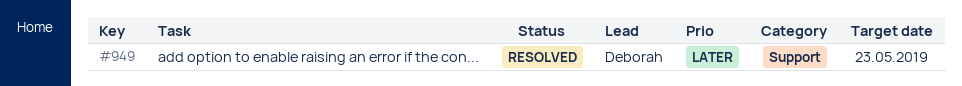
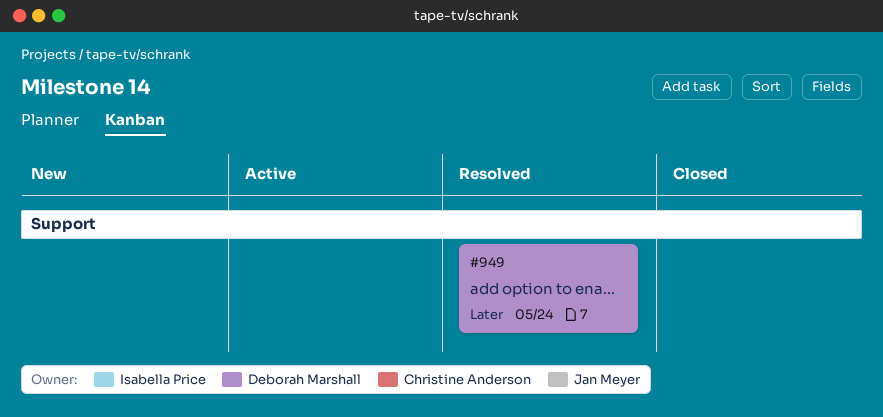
#949, due: May 23 -> May 24

